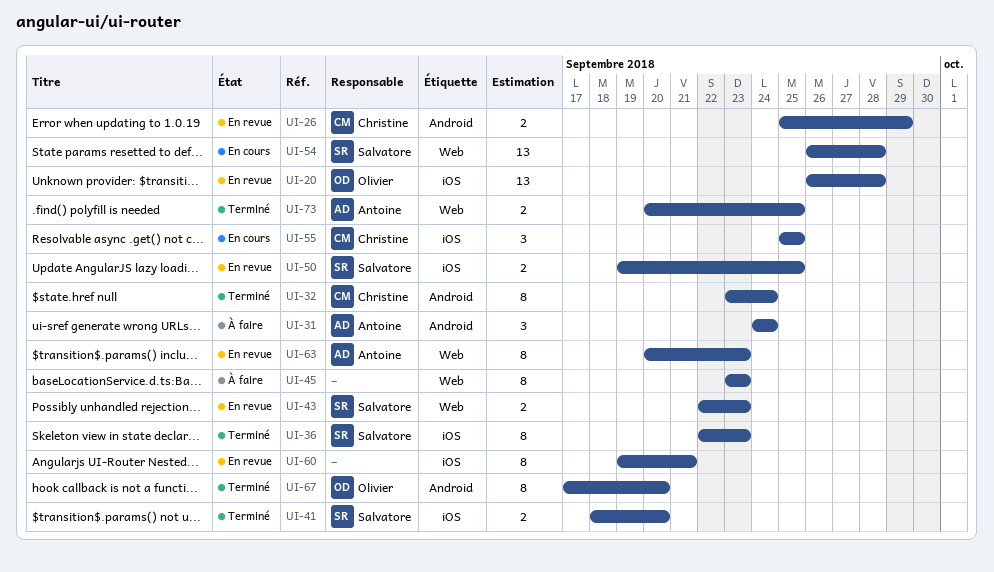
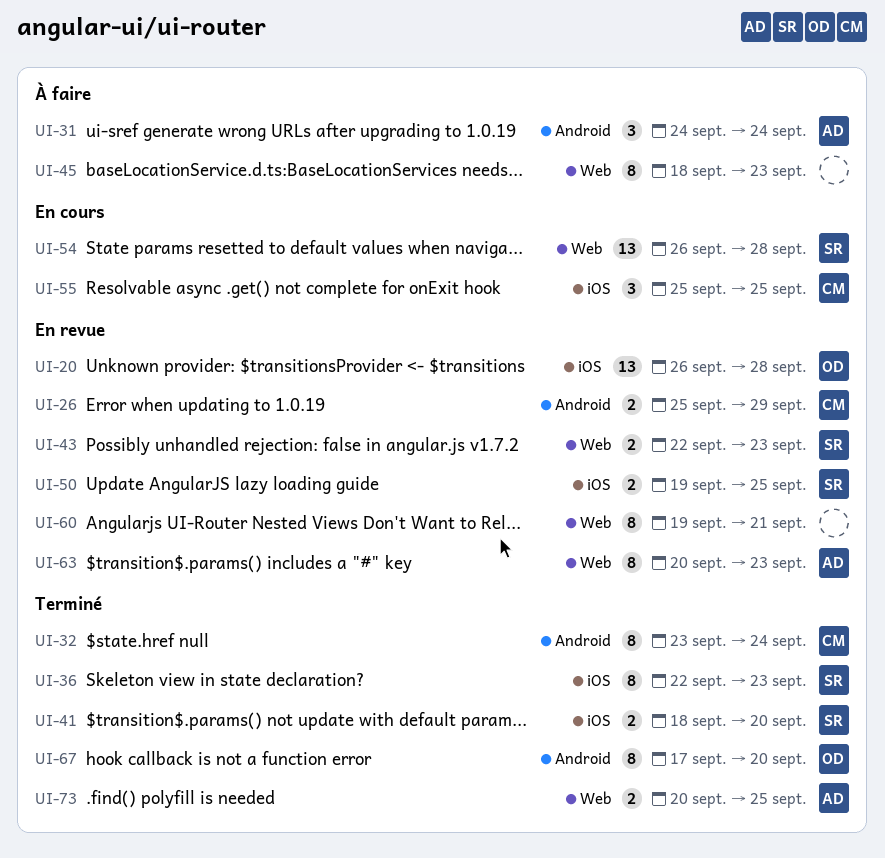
UI-45, start: Sep 23 -> Sep 18
UI-60, label: iOS -> Web

